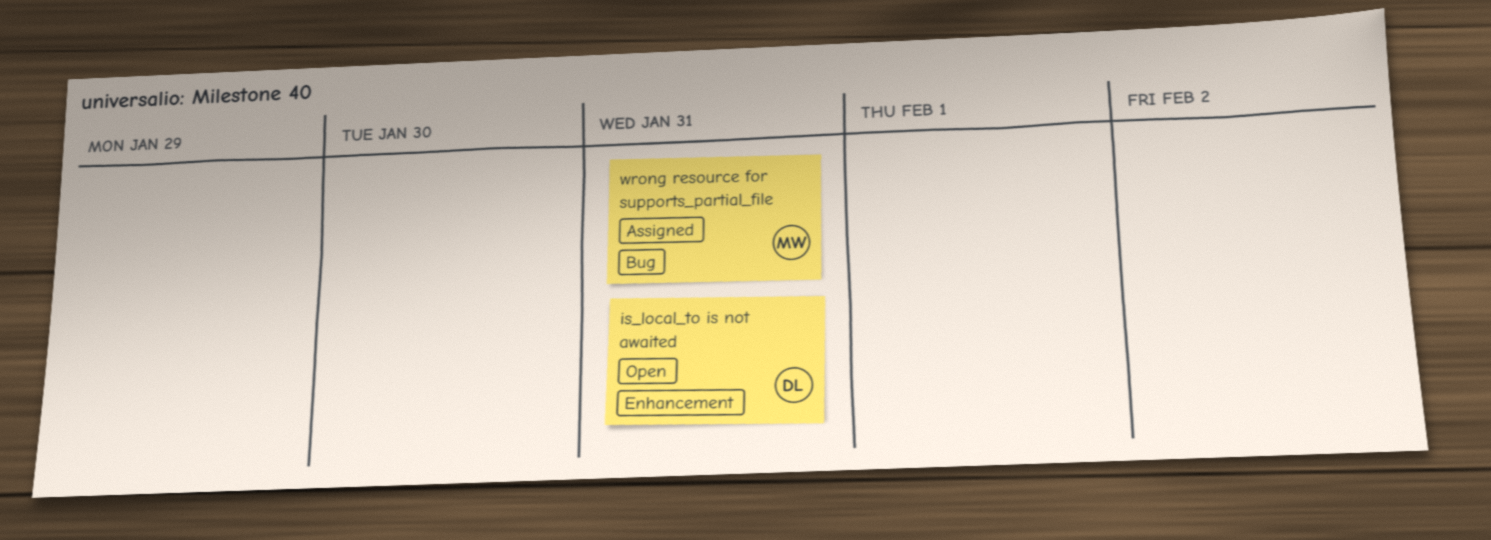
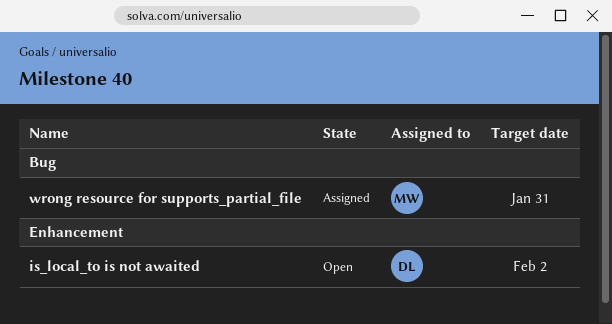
is_local_to is not awaited, due: Jan 31 -> Feb 2

